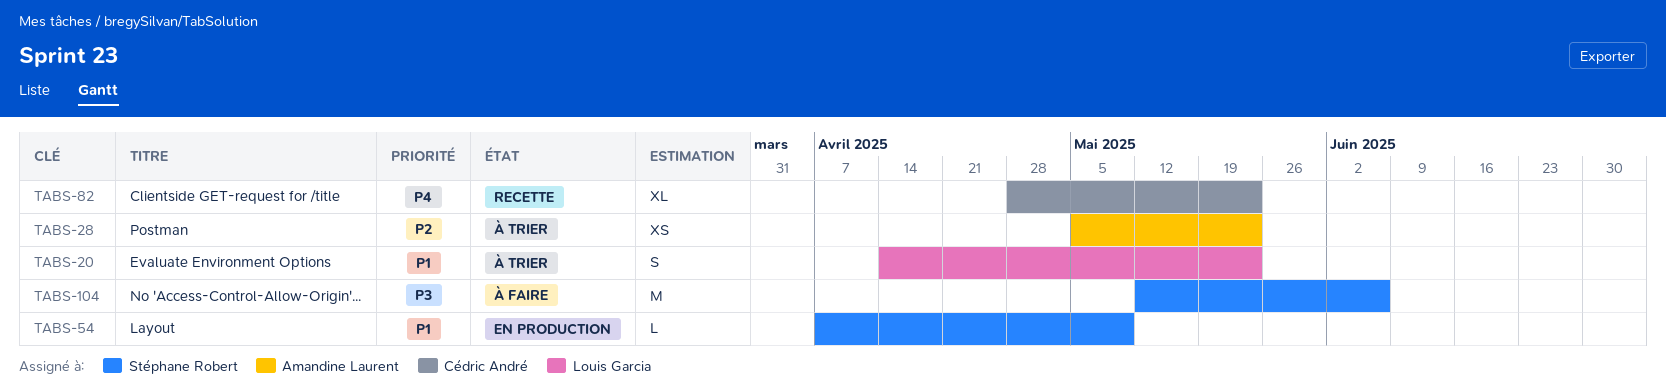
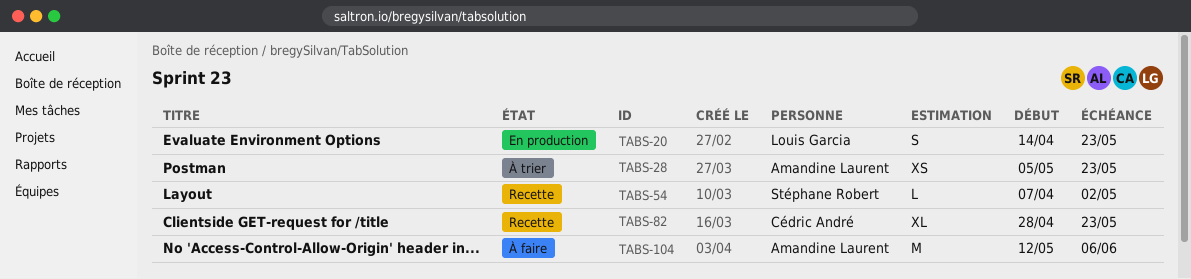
TABS-20, status: À trier -> En production
TABS-54, status: En production -> Recette
TABS-54, due: May 9 -> May 2
TABS-104, owner: Stéphane Robert -> Amandine Laurent

